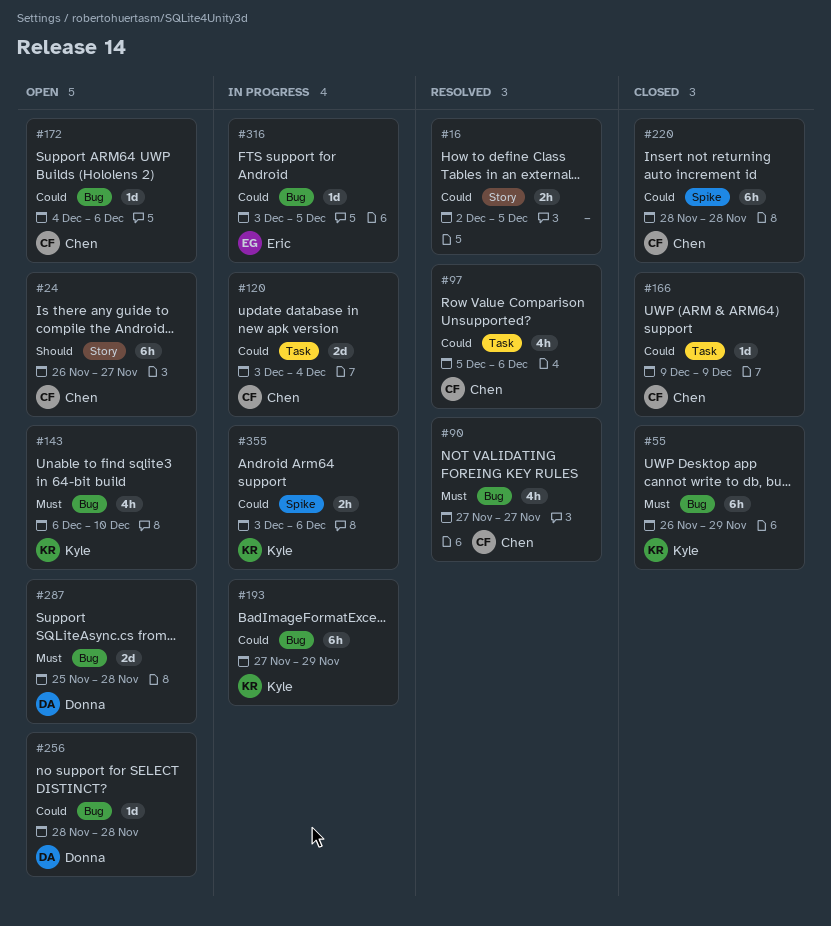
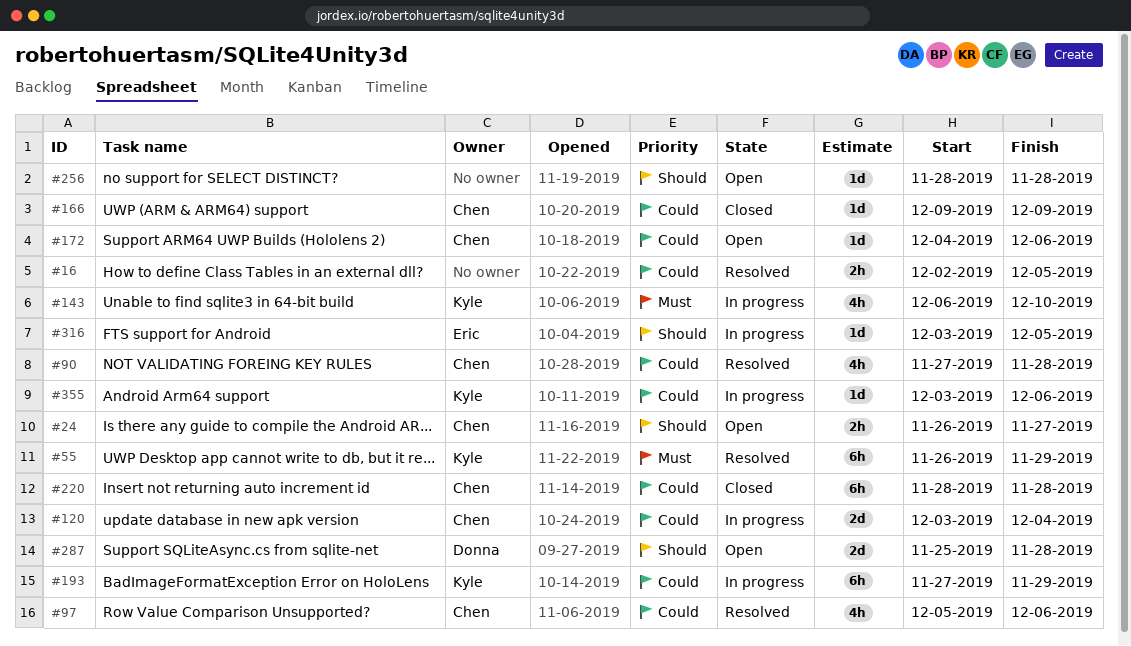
#24, estimate: 6h -> 2h
#55, status: Closed -> Resolved
#90, priority: Must -> Could
#90, due: Nov 27 -> Nov 28
#143, status: Open -> In progress
#256, owner: Donna -> none
#256, priority: Could -> Should
#287, priority: Must -> Should
#316, priority: Could -> Should
#355, estimate: 2h -> 1d

